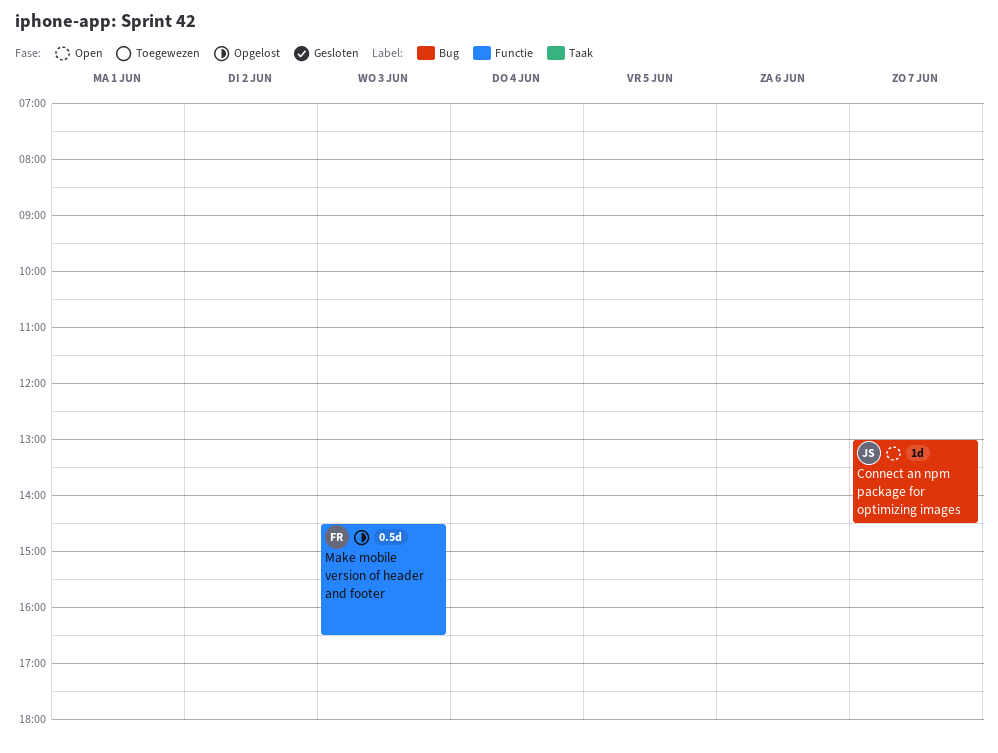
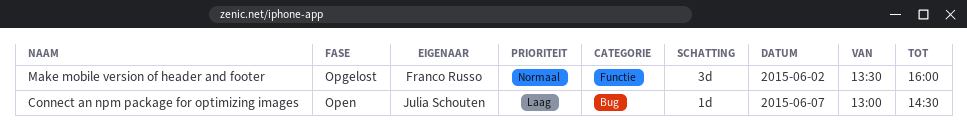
Make mobile version of header and footer, estimate: 0.5d -> 3d
Make mobile version of header and footer, day: Jun 3 -> Jun 2
Make mobile version of header and footer, begins: 14:30 -> 13:30
Make mobile version of header and footer, ends: 16:30 -> 16:00

